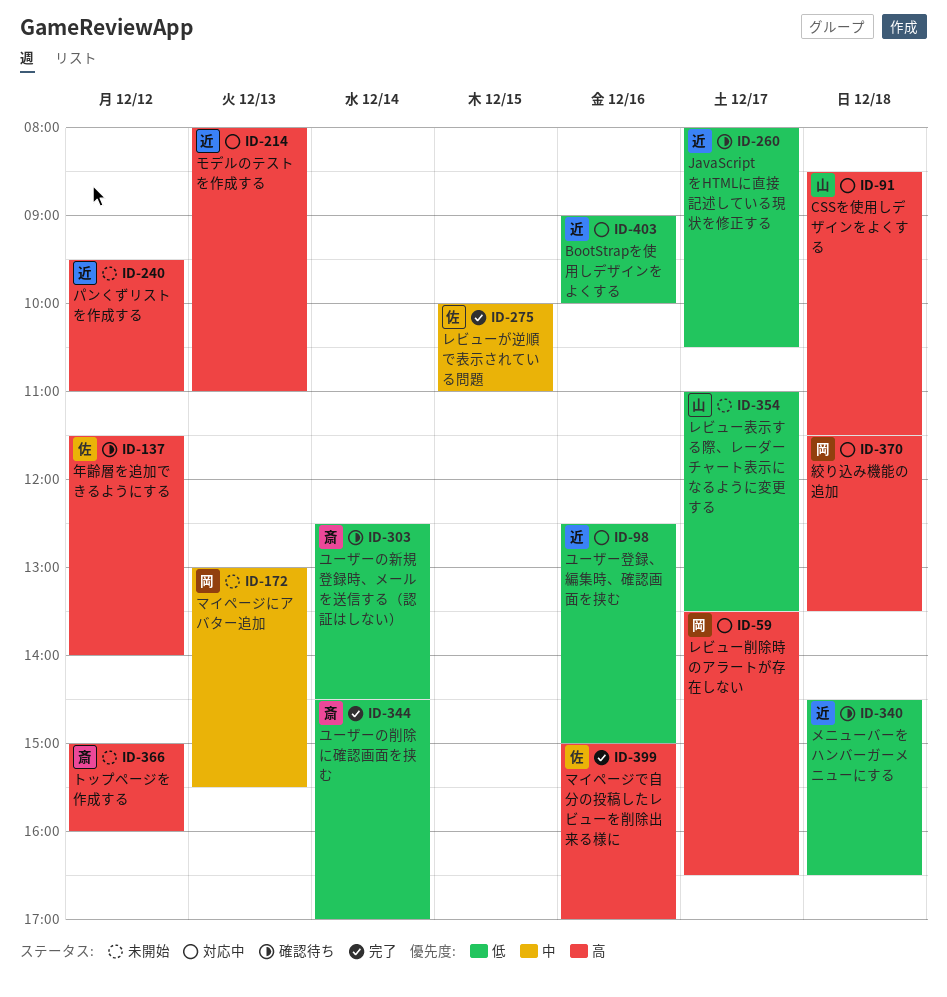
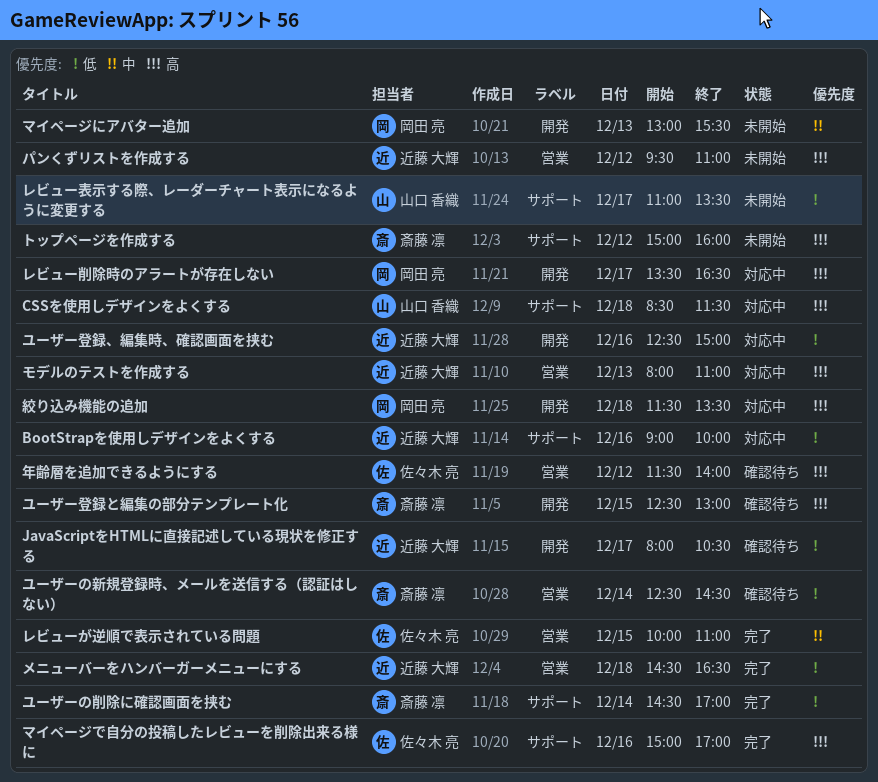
メニューバーをハンバーガーメニューにする, status: 確認待ち -> 完了
ユーザー登録と編集の部分テンプレート化: none -> present

